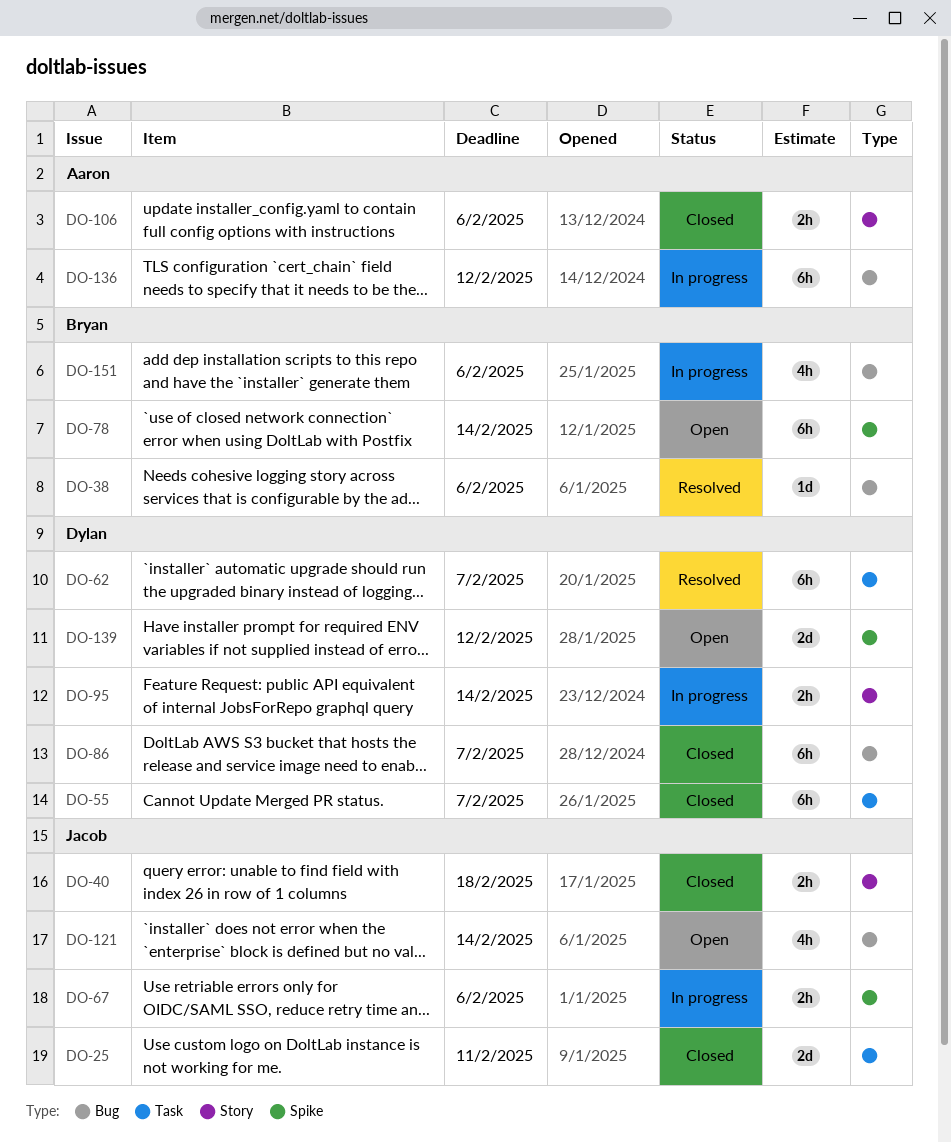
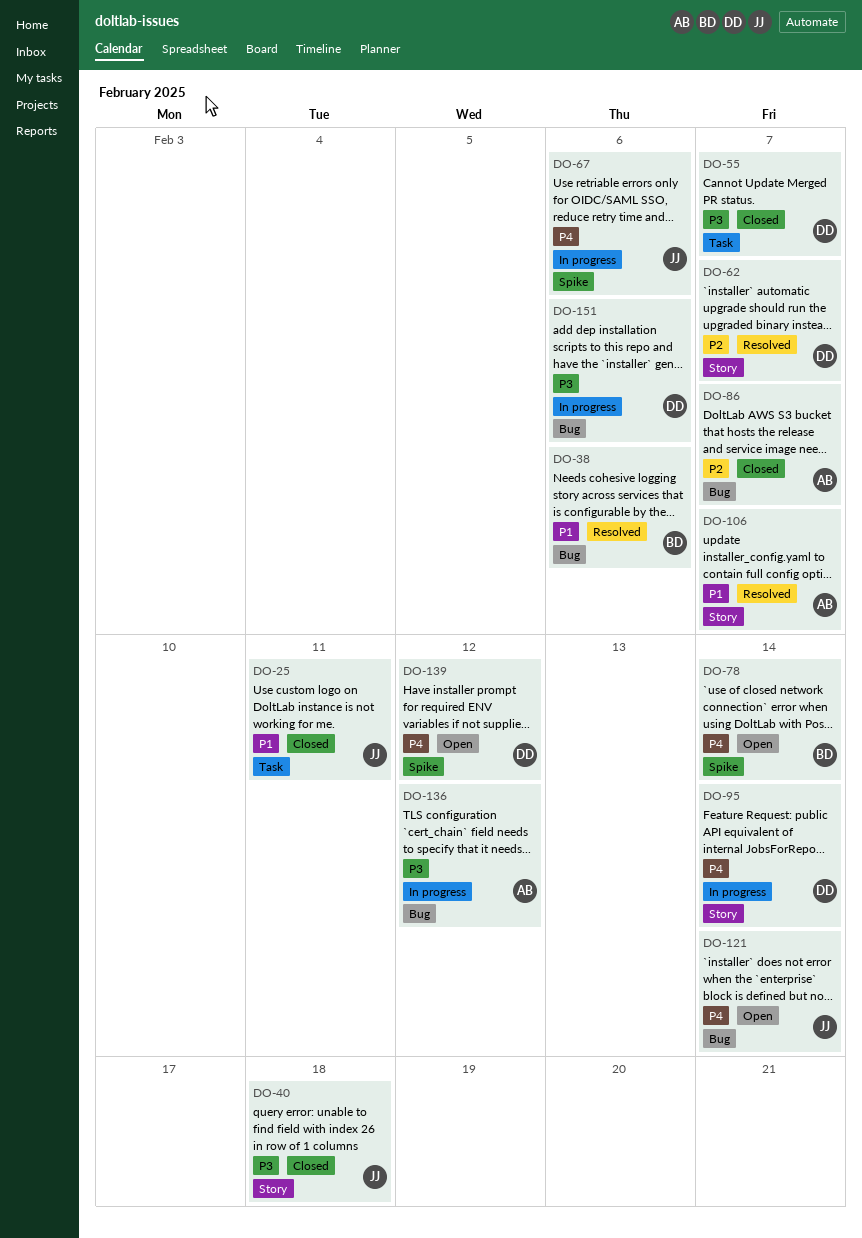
DO-62, label: Task -> Story
DO-86, owner: Dylan -> Aaron
DO-106, status: Closed -> Resolved
DO-106, due: Feb 6 -> Feb 7
DO-151, owner: Bryan -> Dylan

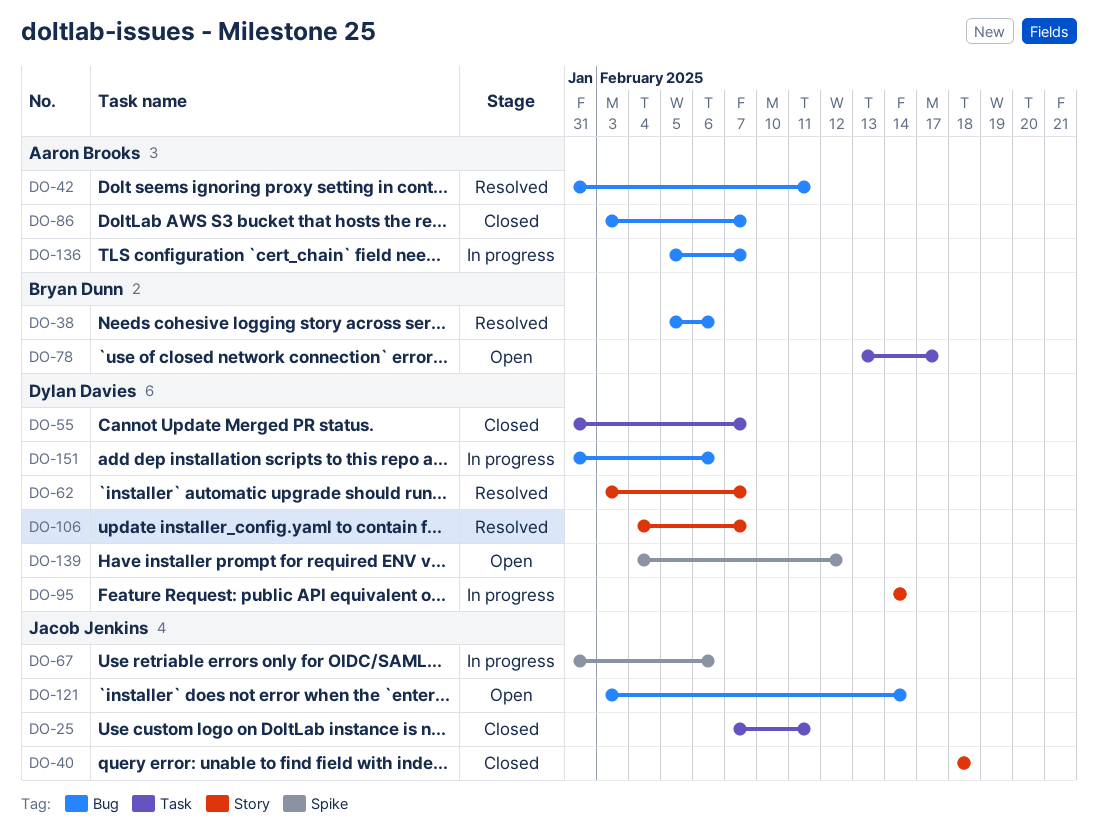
DO-42: none -> present
DO-78, label: Spike -> Task
DO-78, due: Feb 14 -> Feb 17
DO-106, owner: Aaron Brooks -> Dylan Davies
DO-136, due: Feb 12 -> Feb 7

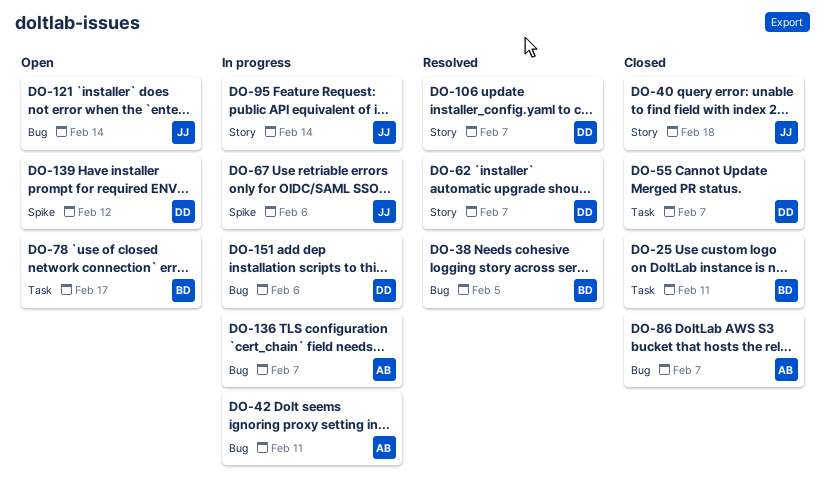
DO-25, owner: Jacob Jenkins -> Bryan Dunn
DO-38, due: Feb 6 -> Feb 5
DO-42, status: Resolved -> In progress
DO-95, owner: Dylan Davies -> Jacob Jenkins

